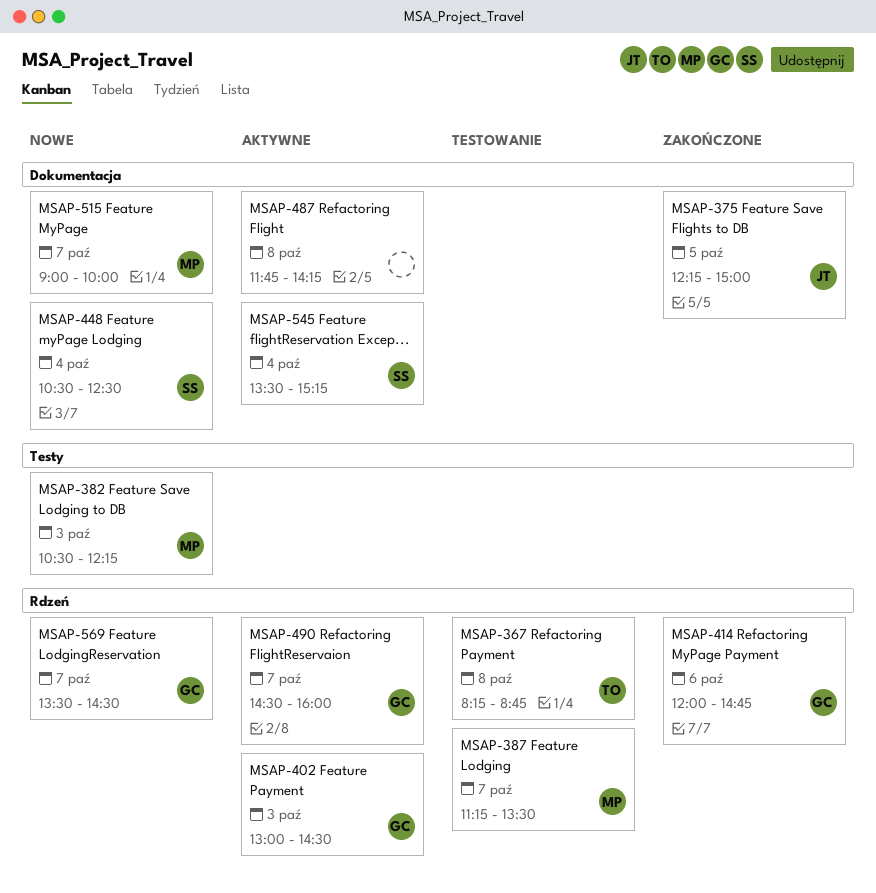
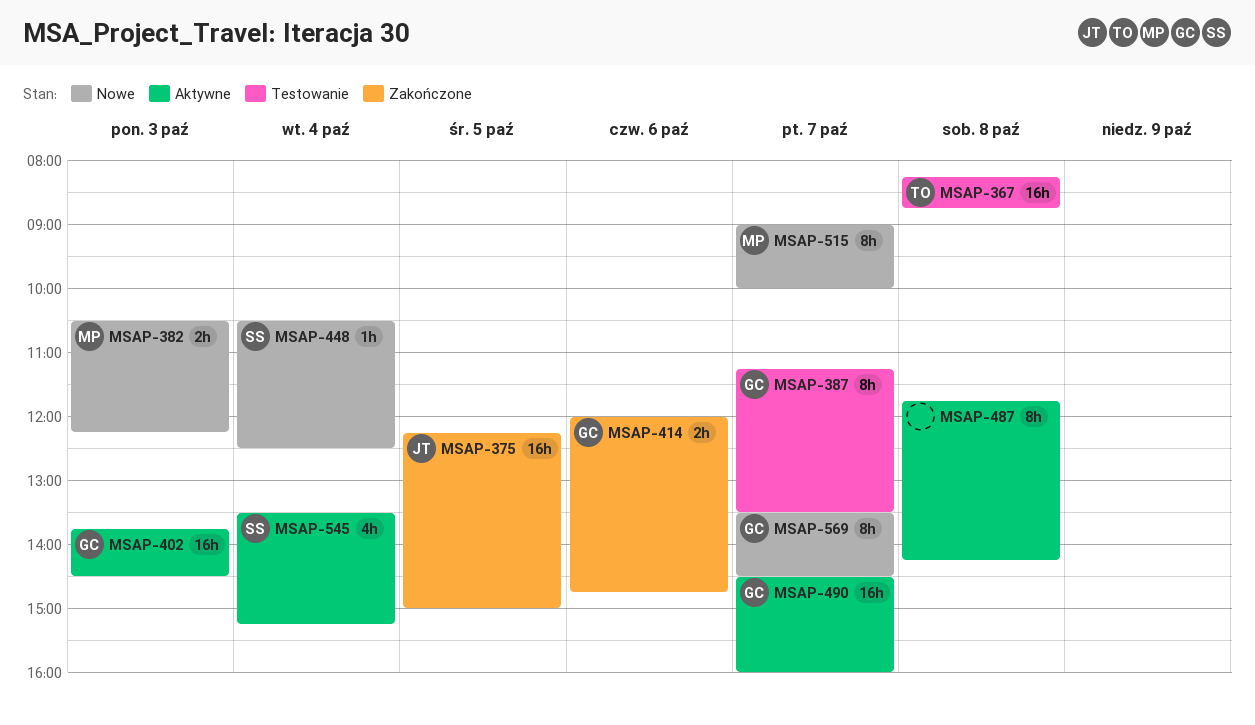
MSAP-387, owner: MP -> GC
MSAP-402, begins: 13:00 -> 13:45

